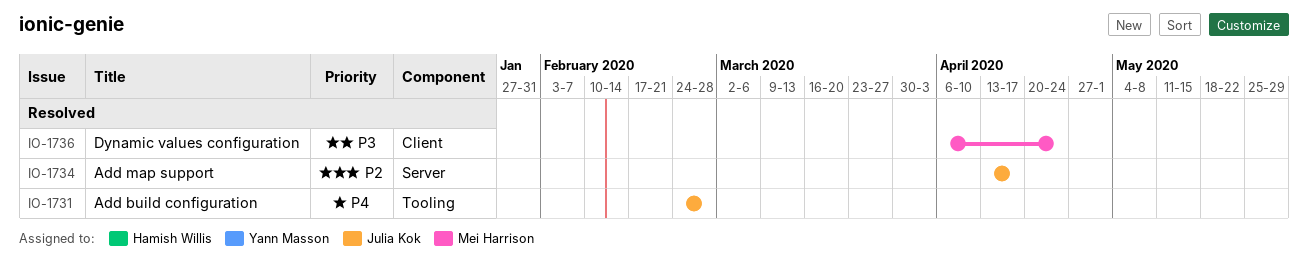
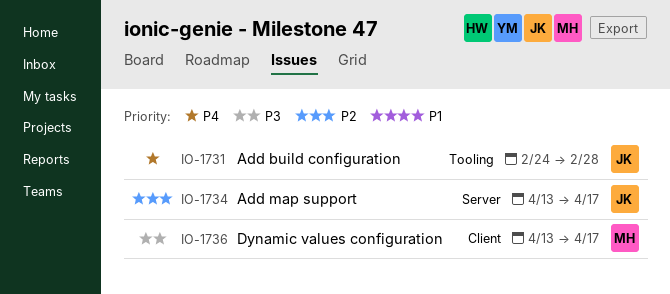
IO-1736, start: Apr 6 -> Apr 13
IO-1736, due: Apr 24 -> Apr 17

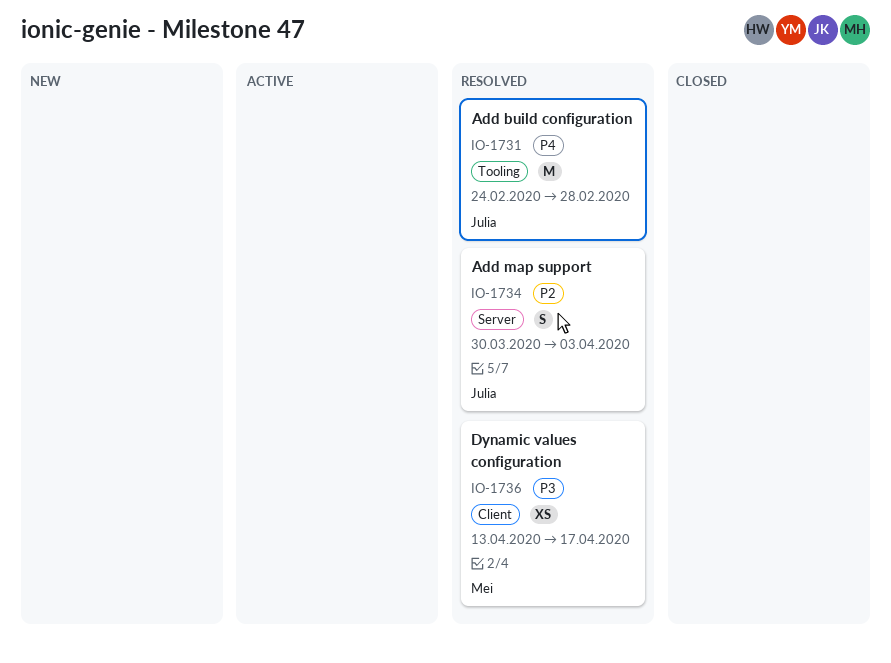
IO-1734, start: Apr 13 -> Mar 30
IO-1734, due: Apr 17 -> Apr 3

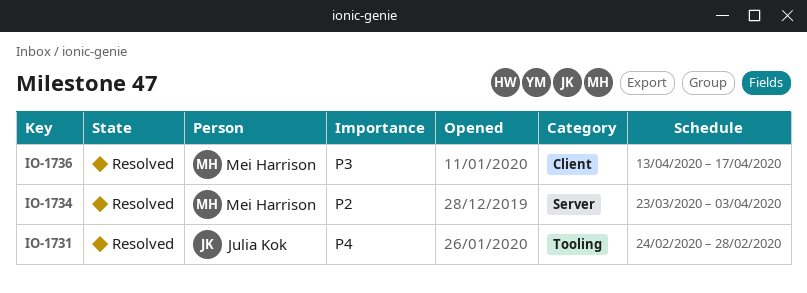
IO-1734, owner: Julia Kok -> Mei Harrison
IO-1734, start: Mar 30 -> Mar 23

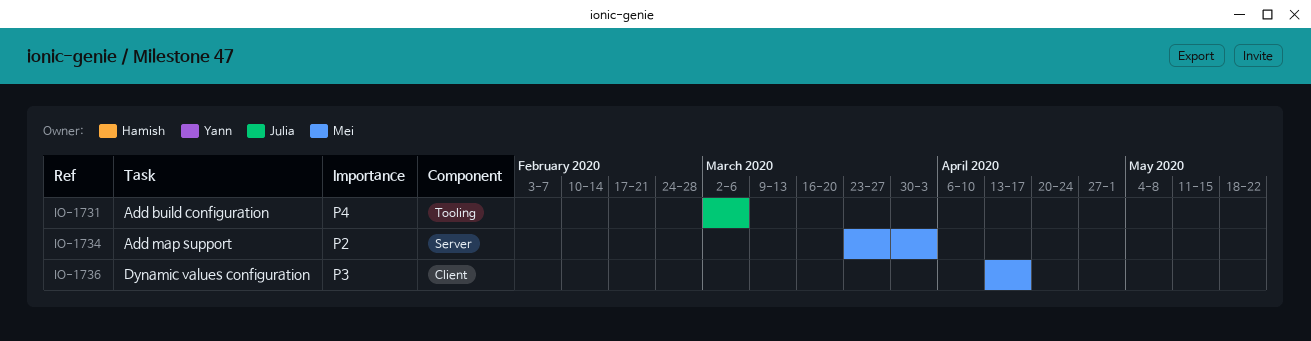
IO-1731, start: Feb 24 -> Mar 2
IO-1731, due: Feb 28 -> Mar 6

